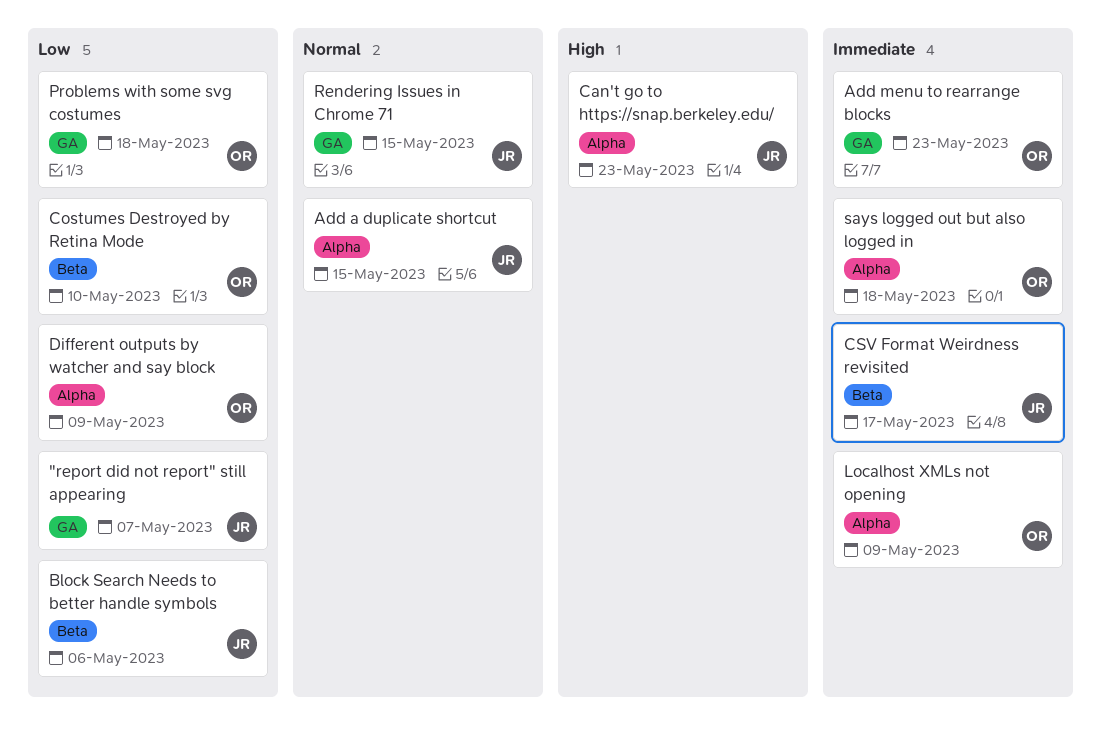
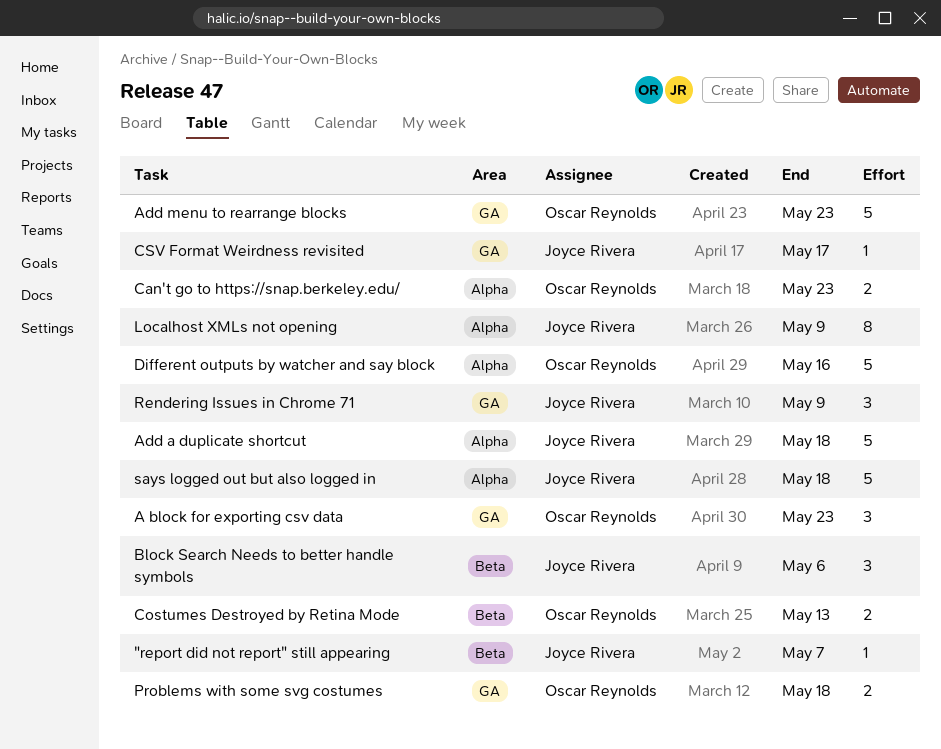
"report did not report" still appearing, label: GA -> Beta
A block for exporting csv data: none -> present
Add a duplicate shortcut, due: May 15 -> May 18
Can't go to https://snap.berkeley.edu/, owner: Joyce Rivera -> Oscar Reynolds
Costumes Destroyed by Retina Mode, due: May 10 -> May 13
CSV Format Weirdness revisited, label: Beta -> GA
Different outputs by watcher and say block, due: May 9 -> May 16
Localhost XMLs not opening, owner: Oscar Reynolds -> Joyce Rivera
Rendering Issues in Chrome 71, due: May 15 -> May 9
says logged out but also logged in, owner: Oscar Reynolds -> Joyce Rivera

